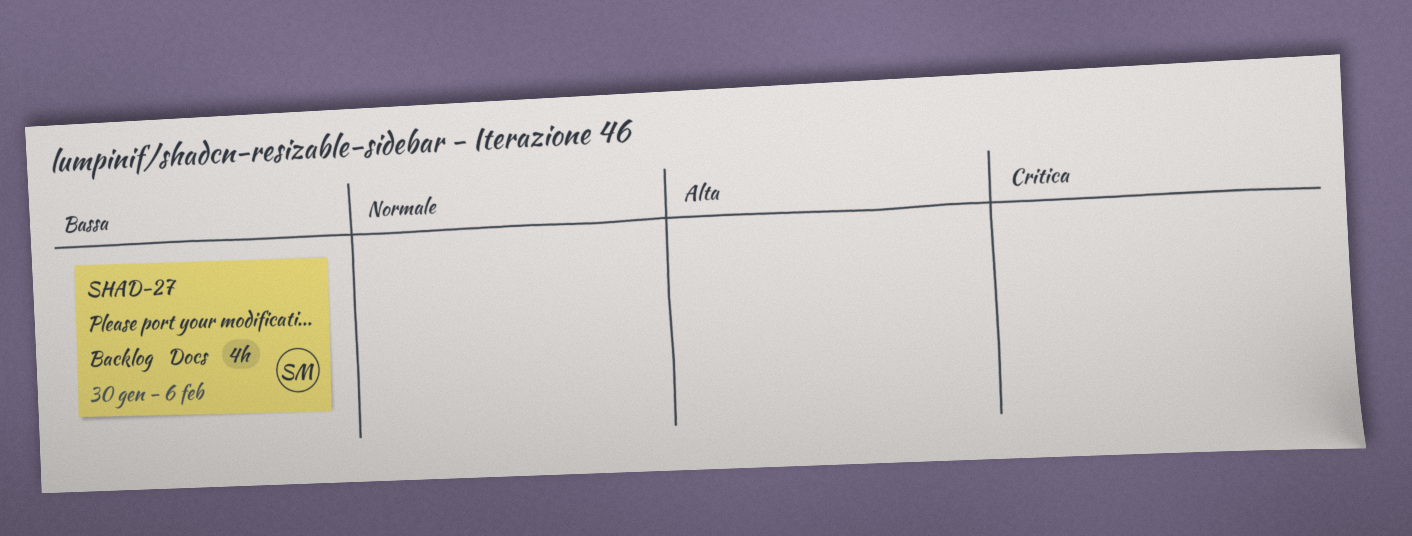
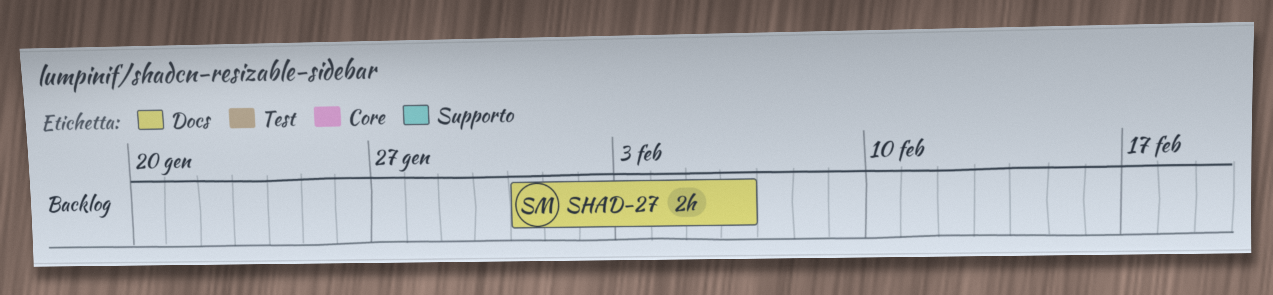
SHAD-27, estimate: 4h -> 2h
SHAD-27, start: Jan 30 -> Jan 31

